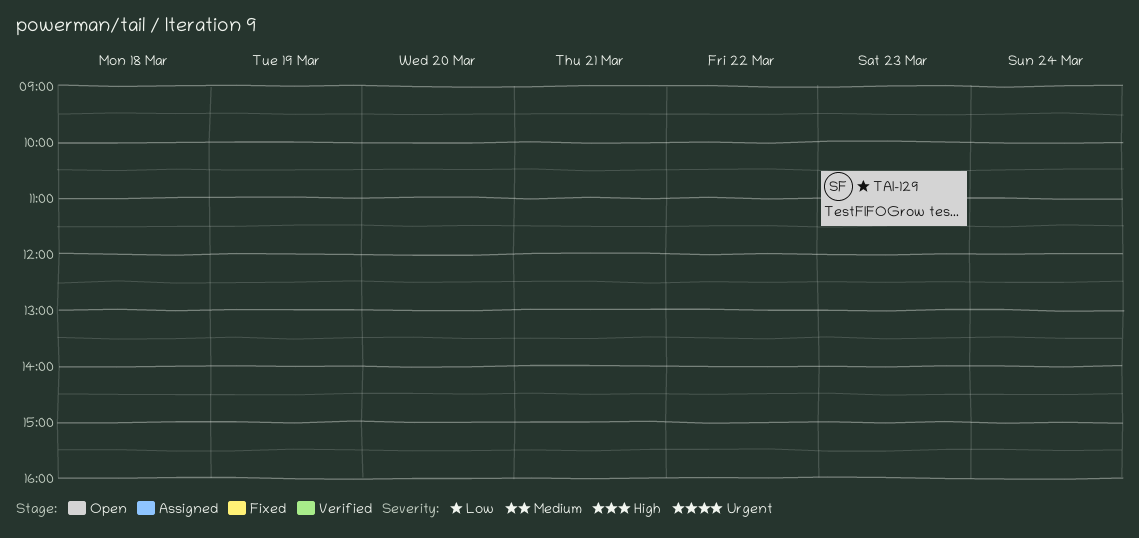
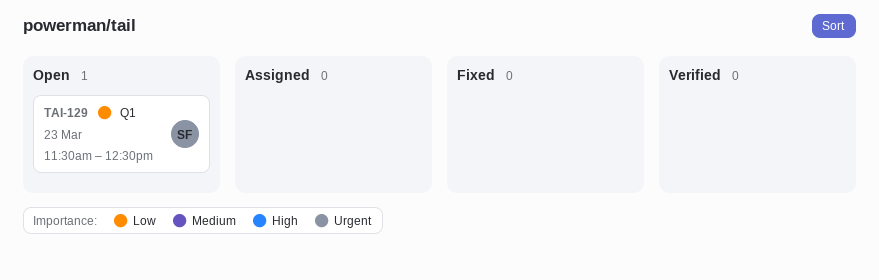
TAI-129, begins: 10:30 -> 11:30
TAI-129, ends: 11:30 -> 12:30

